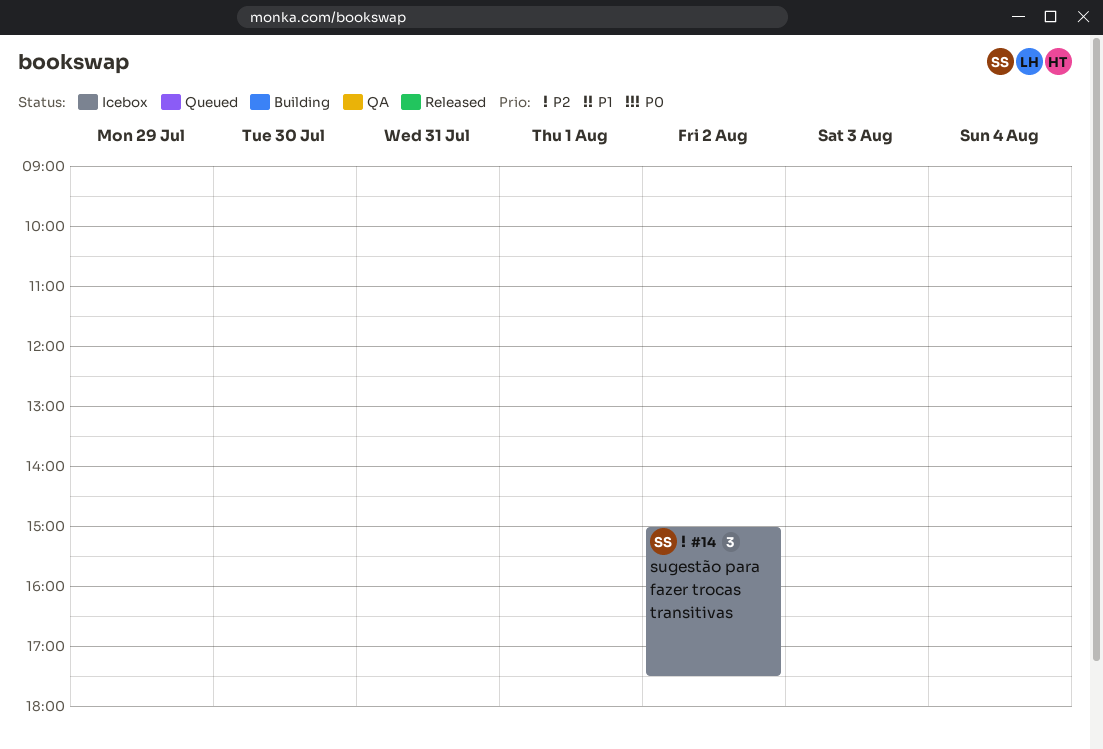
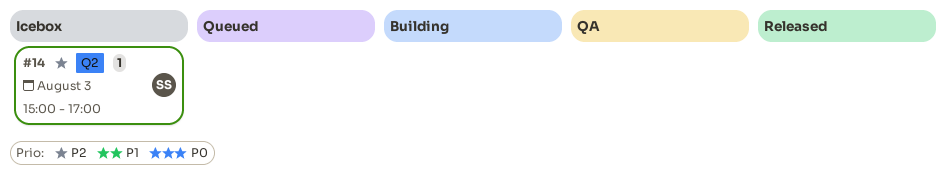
#14, estimate: 3 -> 1
#14, day: Aug 2 -> Aug 3
#14, ends: 17:30 -> 17:00

